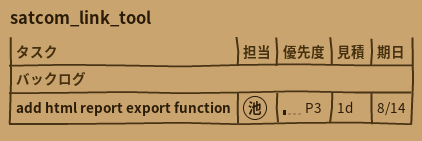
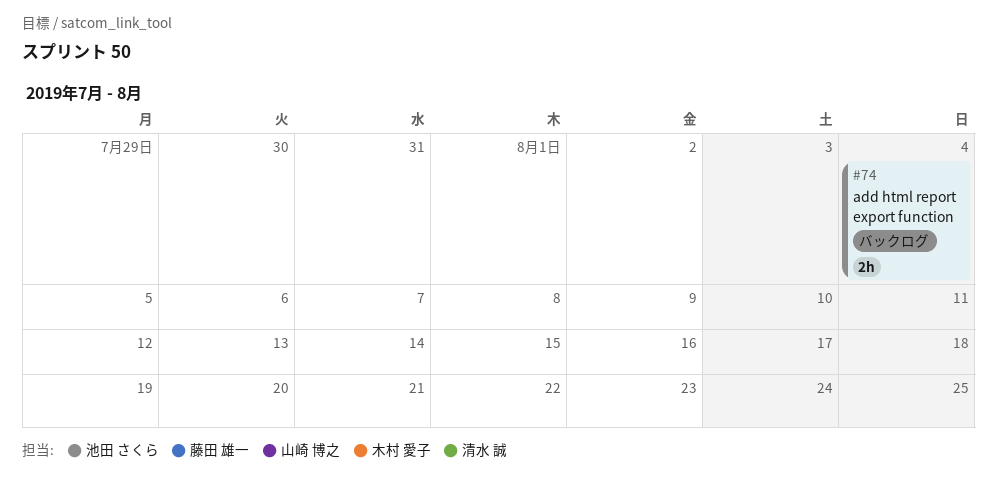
add html report export function, estimate: 1d -> 2h
add html report export function, due: Aug 14 -> Aug 4

